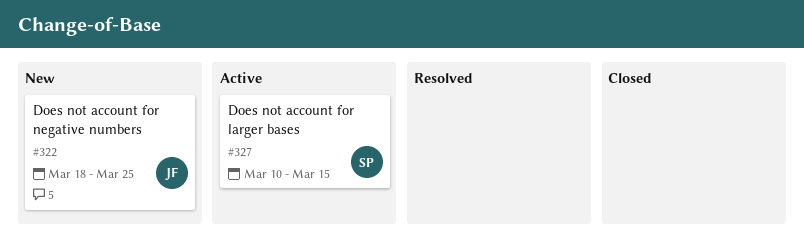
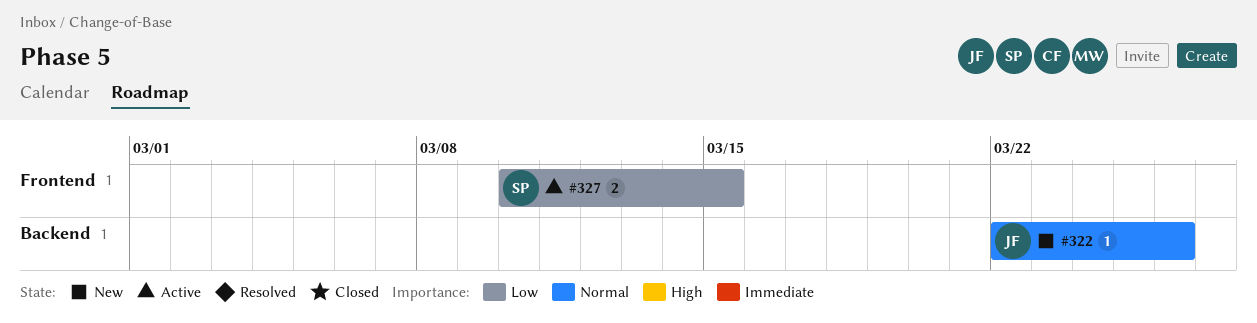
#322, start: Mar 18 -> Mar 22
#322, due: Mar 25 -> Mar 26

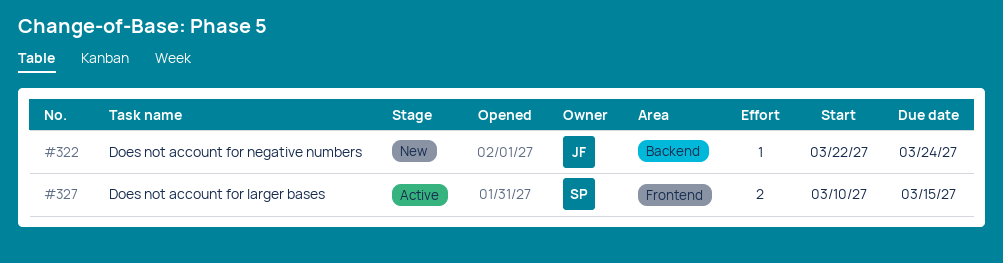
#322, due: Mar 26 -> Mar 24

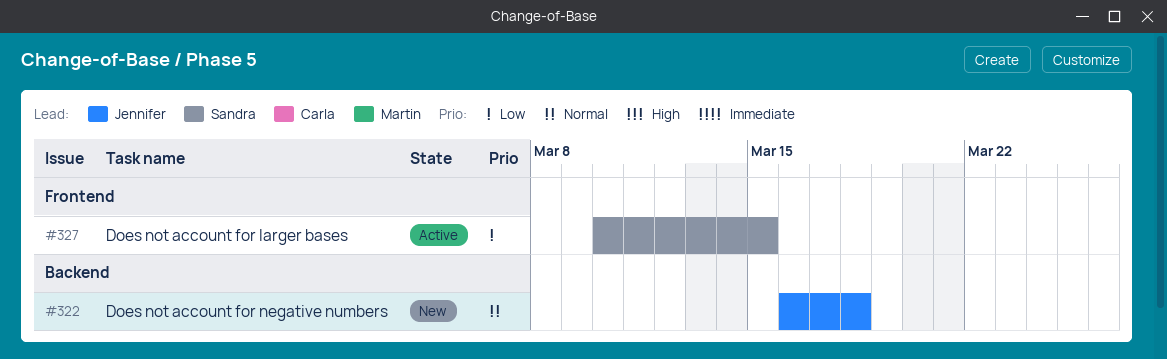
#322, start: Mar 22 -> Mar 16
#322, due: Mar 24 -> Mar 18

